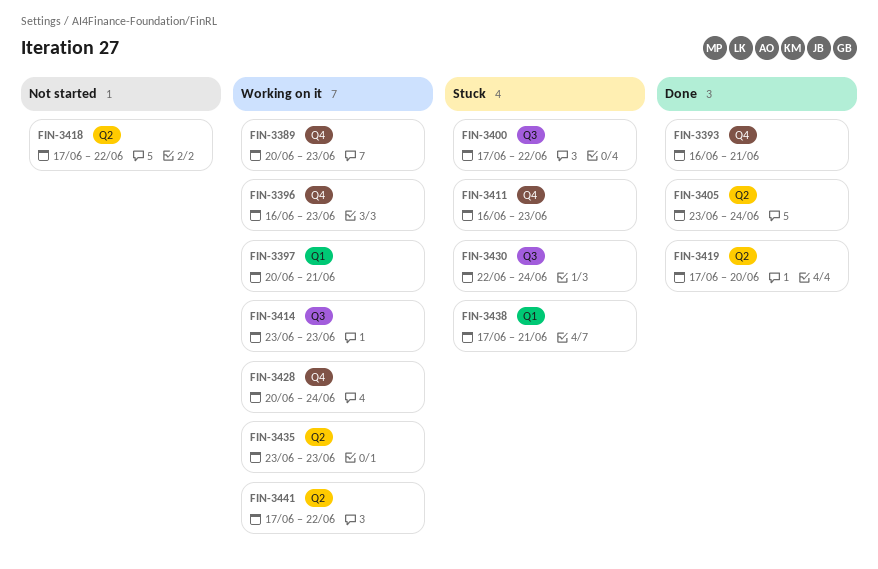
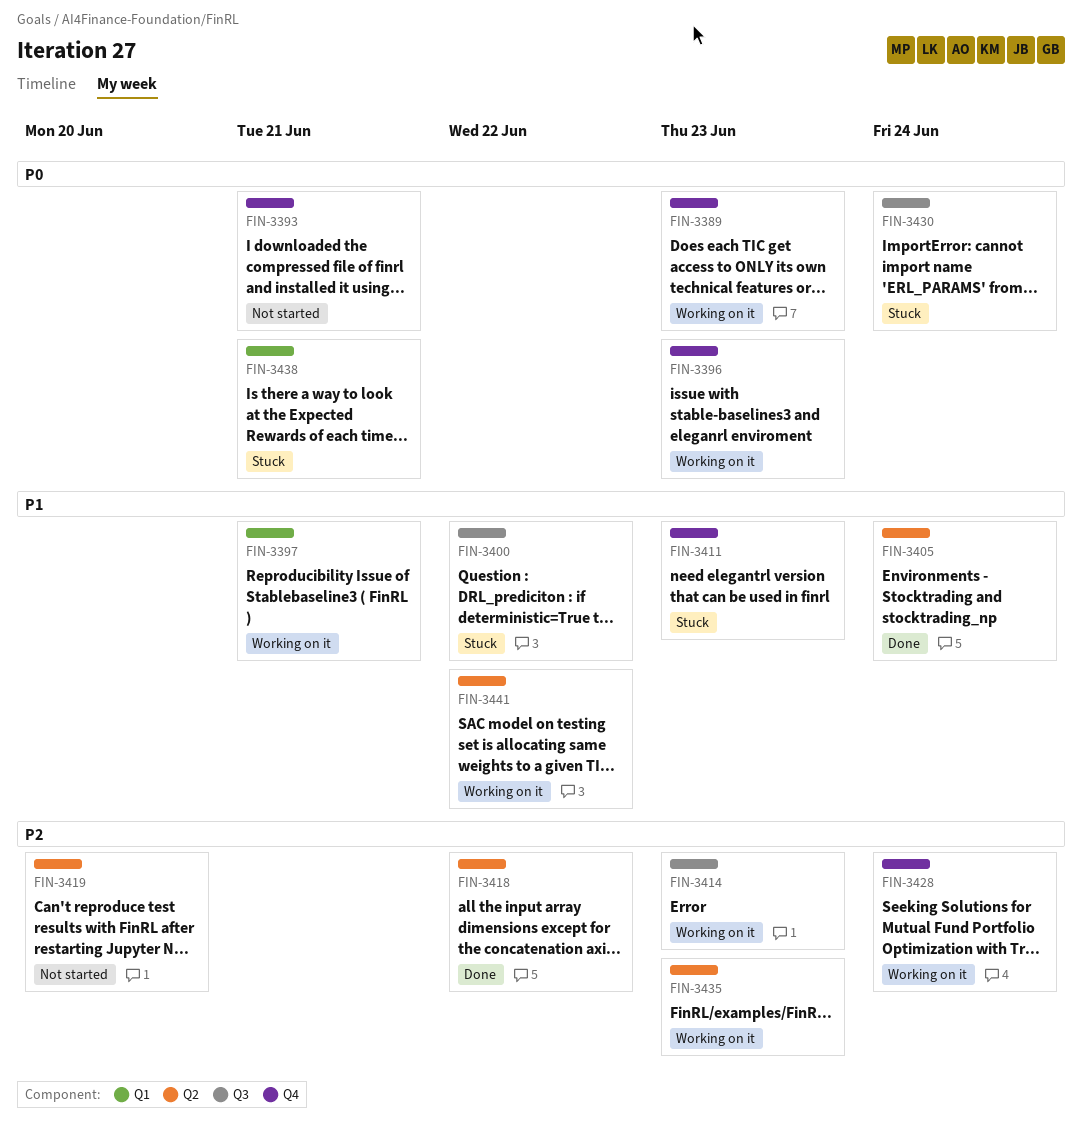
FIN-3393, status: Done -> Not started
FIN-3418, status: Not started -> Done
FIN-3419, status: Done -> Not started

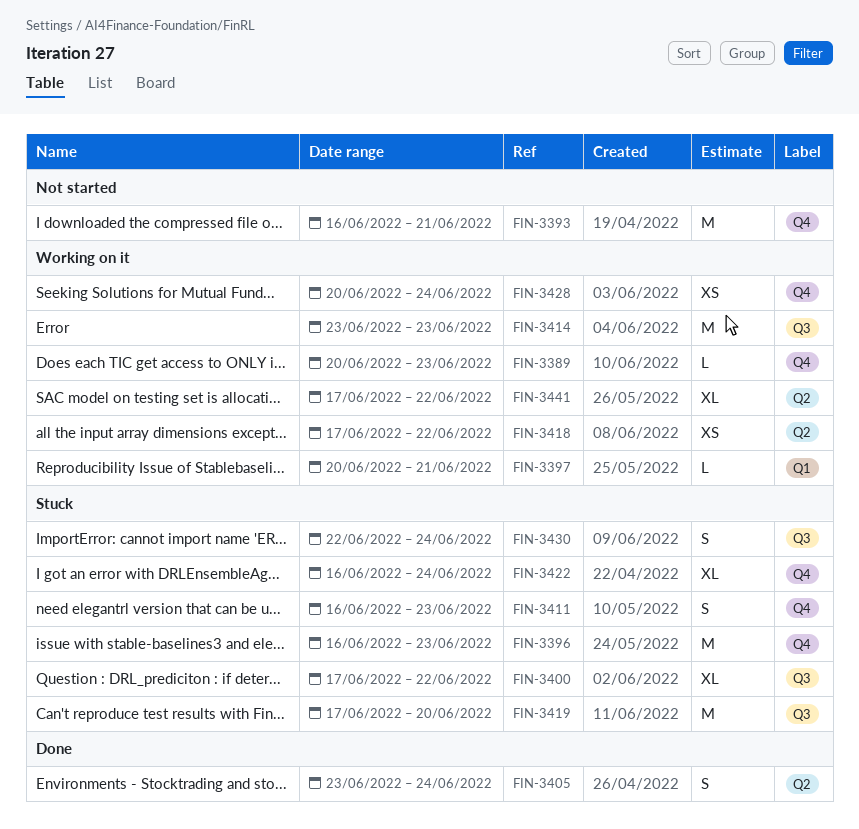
FIN-3396, status: Working on it -> Stuck
FIN-3418, status: Done -> Working on it
FIN-3419, status: Not started -> Stuck
FIN-3419, label: Q2 -> Q3
FIN-3422: none -> present
FIN-3435: present -> none
FIN-3438: present -> none

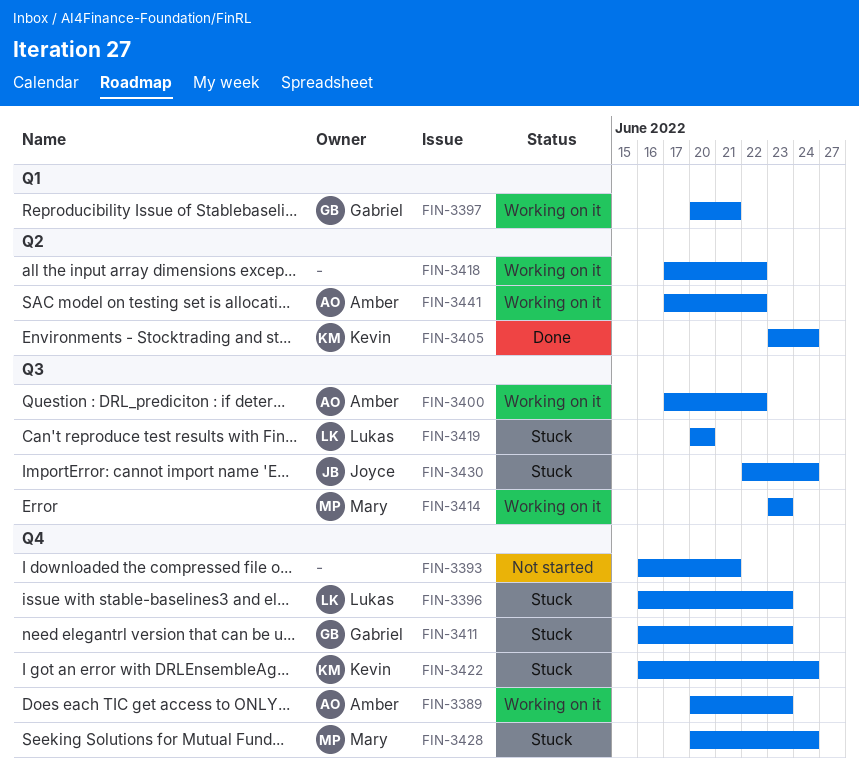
FIN-3400, status: Stuck -> Working on it
FIN-3419, start: Jun 17 -> Jun 20
FIN-3428, status: Working on it -> Stuck

